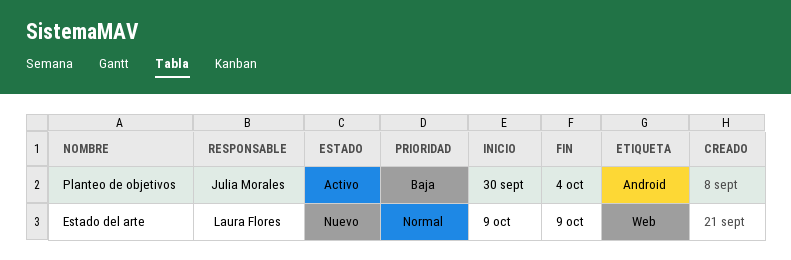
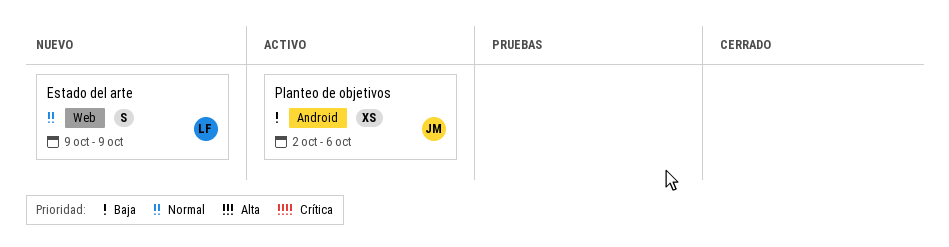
Planteo de objetivos, start: Sep 30 -> Oct 2
Planteo de objetivos, due: Oct 4 -> Oct 6

